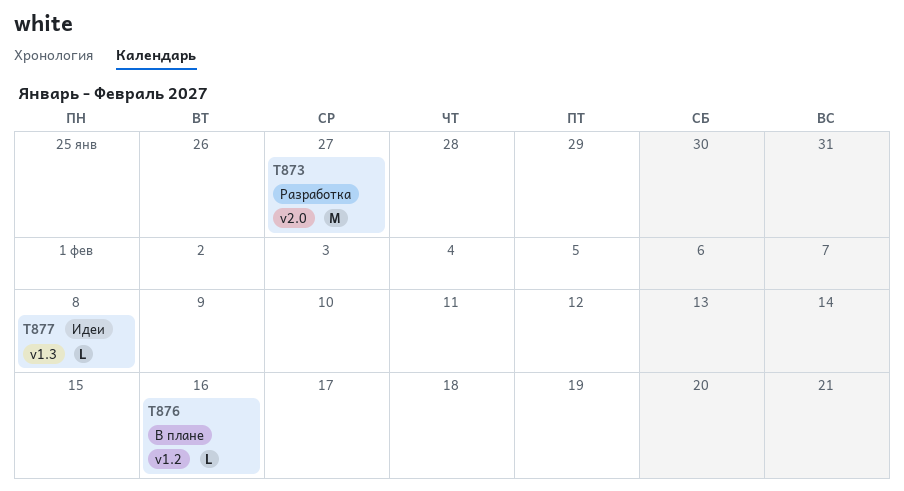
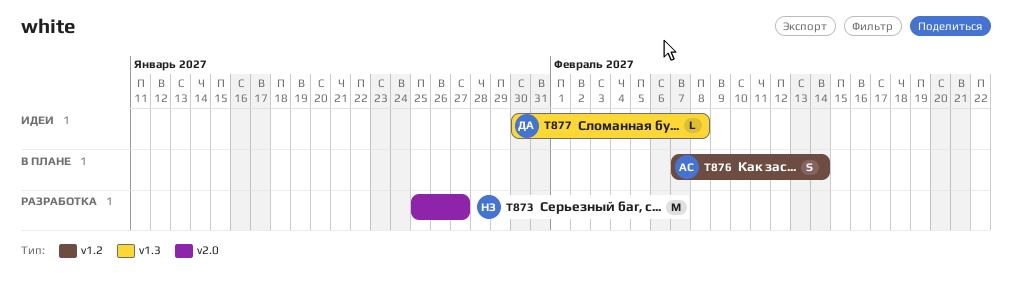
T876, estimate: L -> S
T876, due: Feb 16 -> Feb 14

